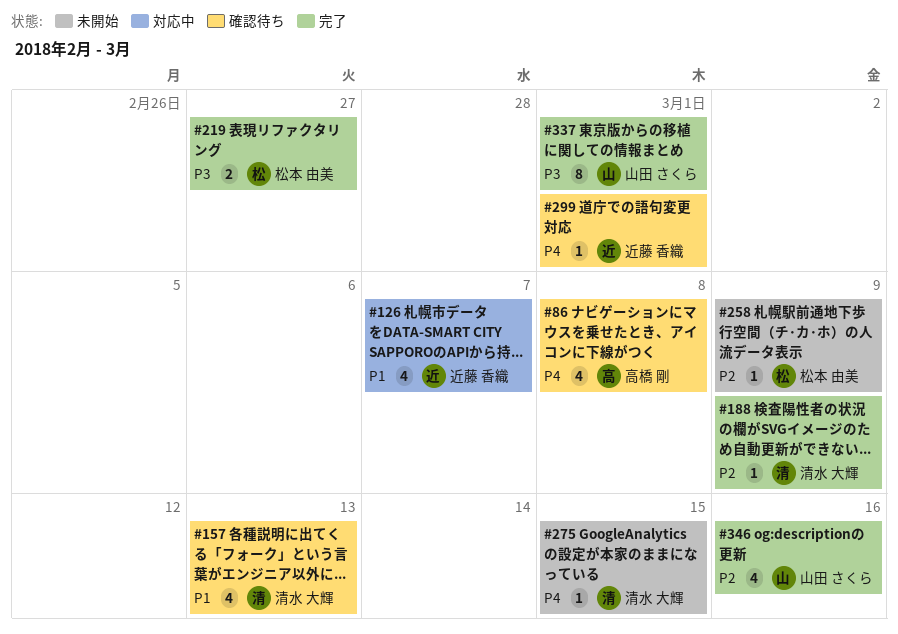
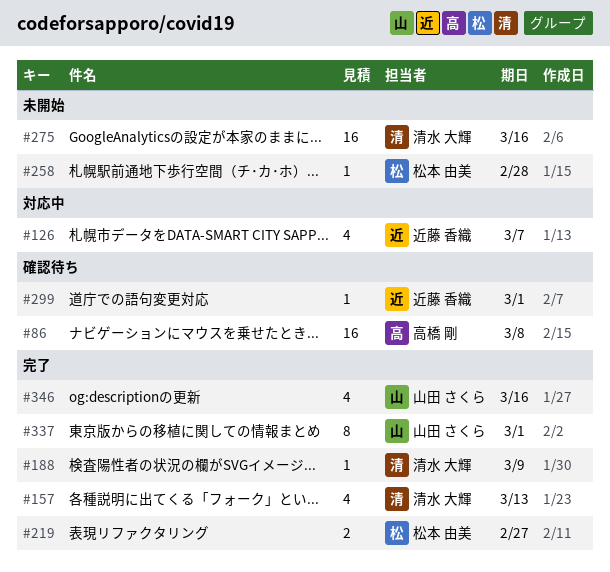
#86, estimate: 4 -> 16
#157, status: 確認待ち -> 完了
#258, due: Mar 9 -> Feb 28
#275, estimate: 1 -> 16
#275, due: Mar 15 -> Mar 16

